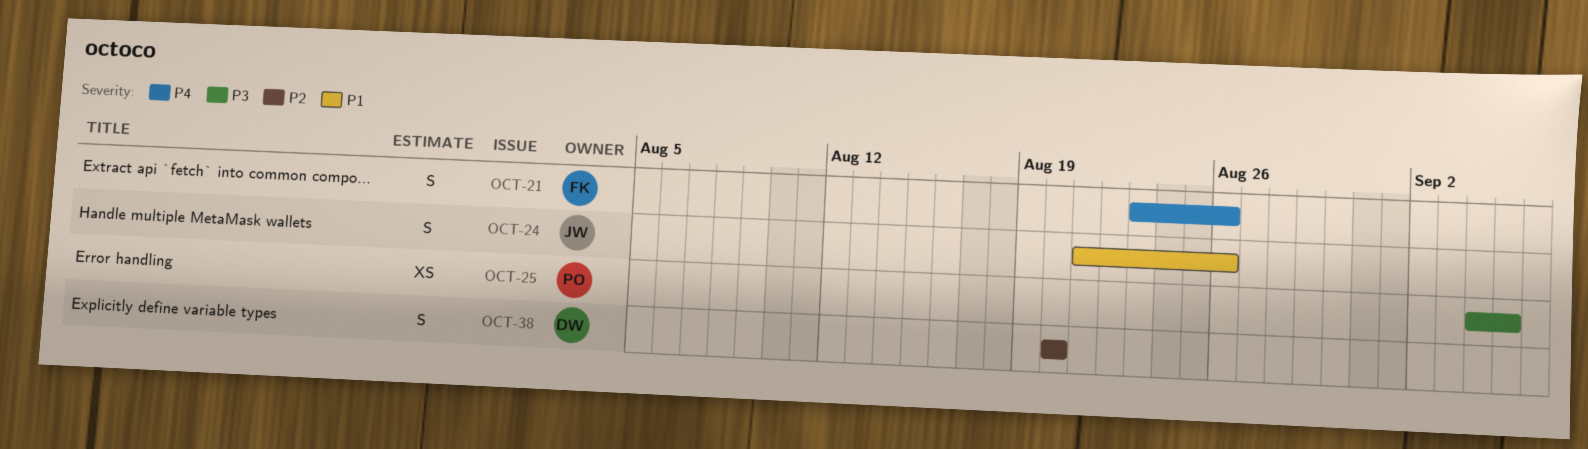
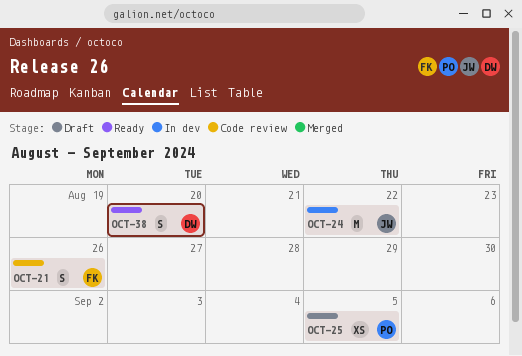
OCT-24, estimate: S -> M
OCT-24, due: Aug 26 -> Aug 22

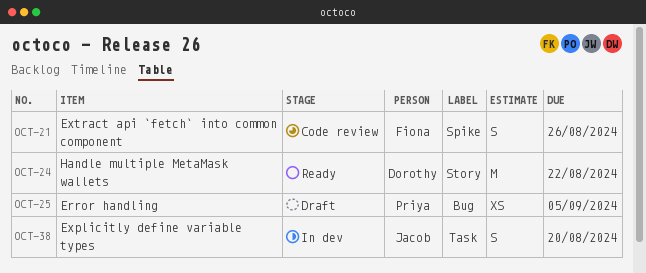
OCT-24, status: In dev -> Ready
OCT-24, owner: Jacob -> Dorothy
OCT-38, status: Ready -> In dev
OCT-38, owner: Dorothy -> Jacob

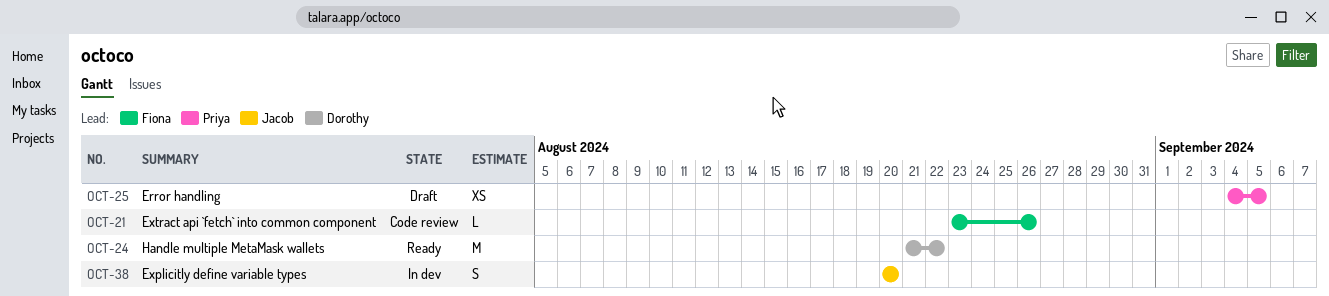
OCT-21, estimate: S -> L

